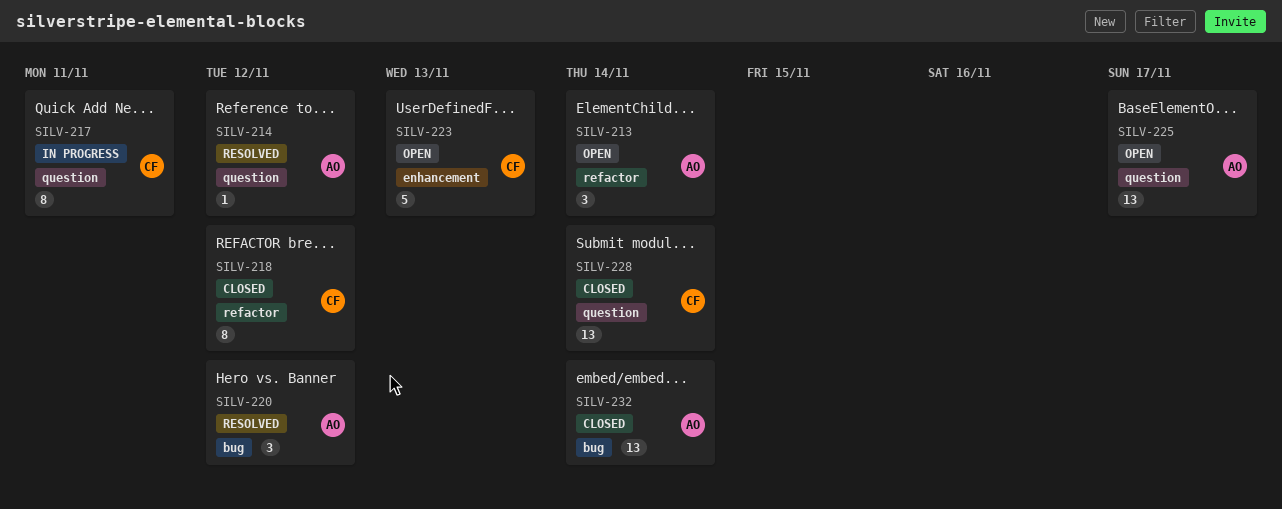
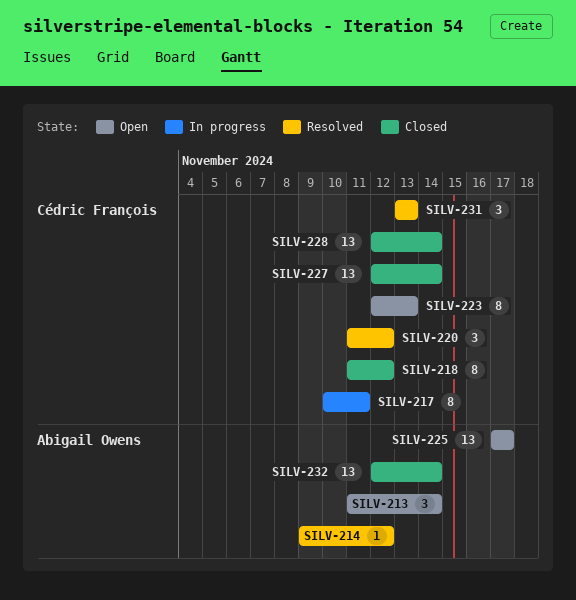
SILV-220, owner: Abigail Owens -> Cédric François
SILV-223, estimate: 5 -> 8
SILV-227: none -> present
SILV-231: none -> present

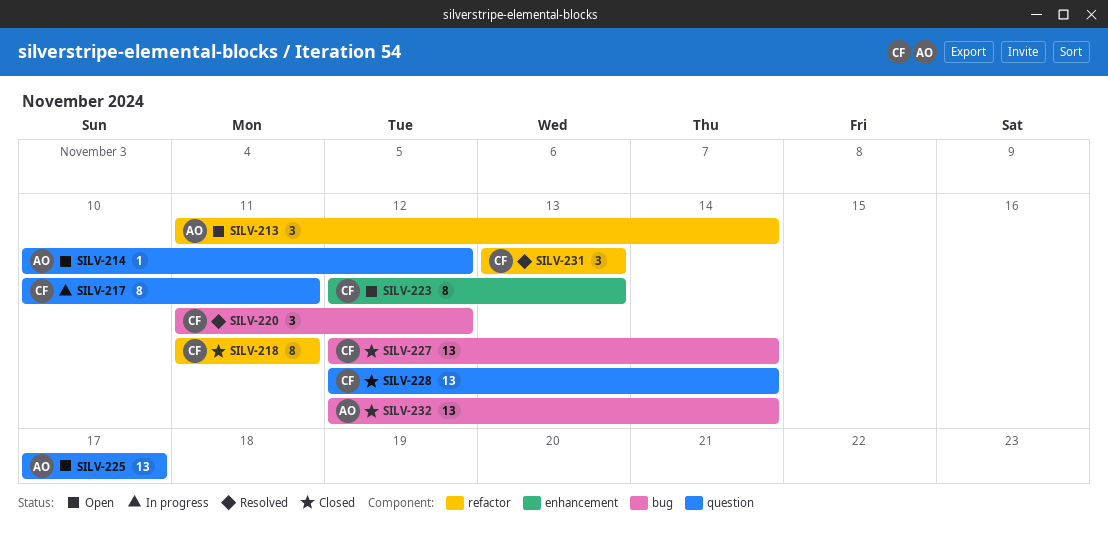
SILV-214, status: Resolved -> Open
SILV-214, start: Nov 9 -> Nov 10
SILV-218, due: Nov 12 -> Nov 11

